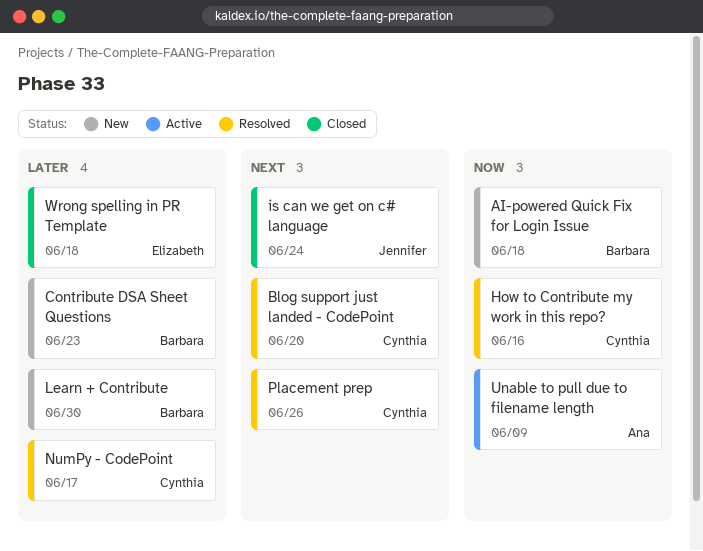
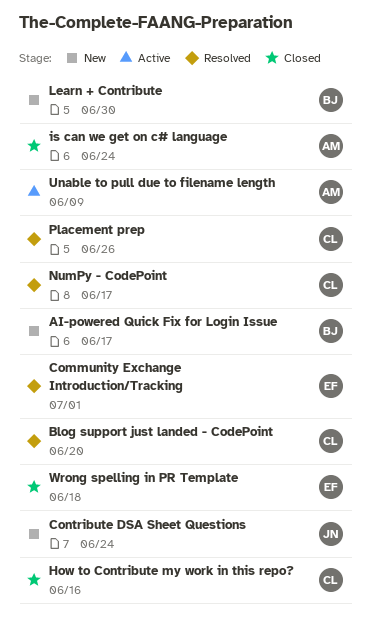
AI-powered Quick Fix for Login Issue, due: Jun 18 -> Jun 17
Community Exchange Introduction/Tracking: none -> present
Contribute DSA Sheet Questions, owner: Barbara -> Jennifer
Contribute DSA Sheet Questions, due: Jun 23 -> Jun 24
How to Contribute my work in this repo?, status: Resolved -> Closed
is can we get on c# language, owner: Jennifer -> Ana

